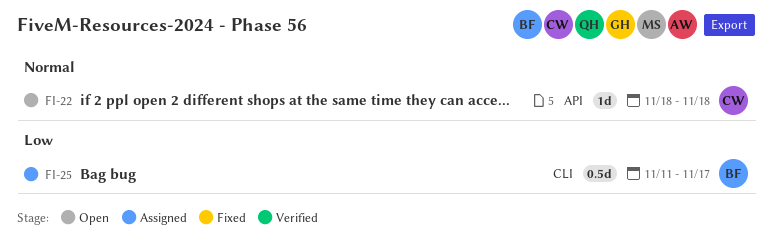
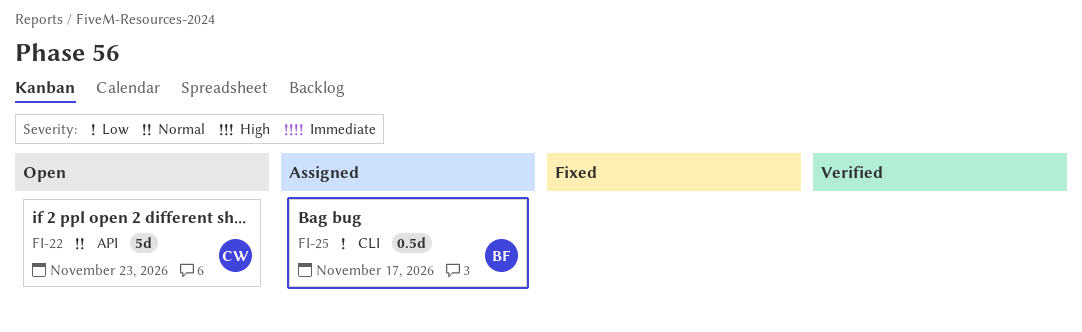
FI-22, estimate: 1d -> 5d
FI-22, due: Nov 18 -> Nov 23

